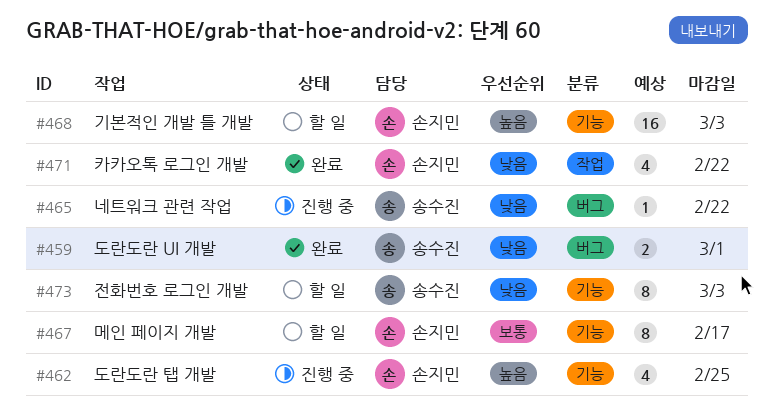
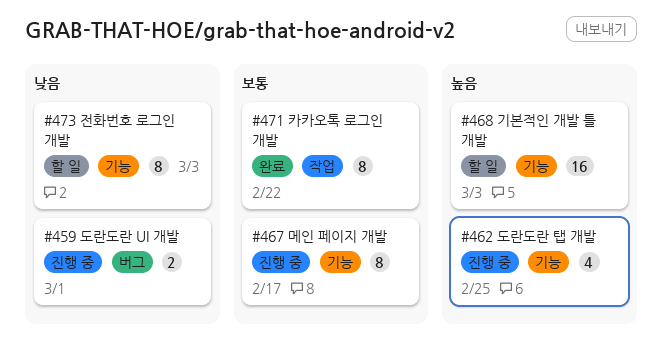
#459, status: 완료 -> 진행 중
#465: present -> none
#467, status: 할 일 -> 진행 중
#471, priority: 낮음 -> 보통
#471, estimate: 4 -> 8

